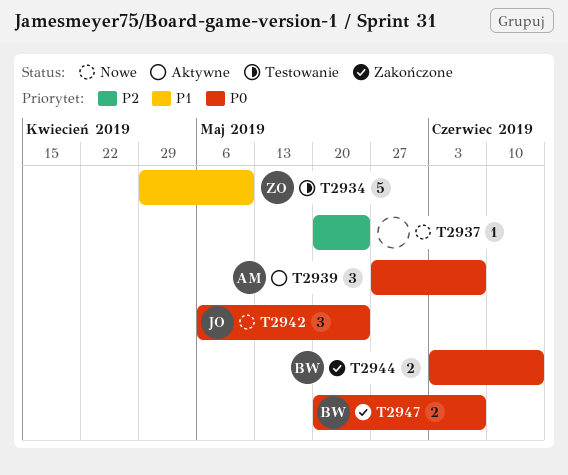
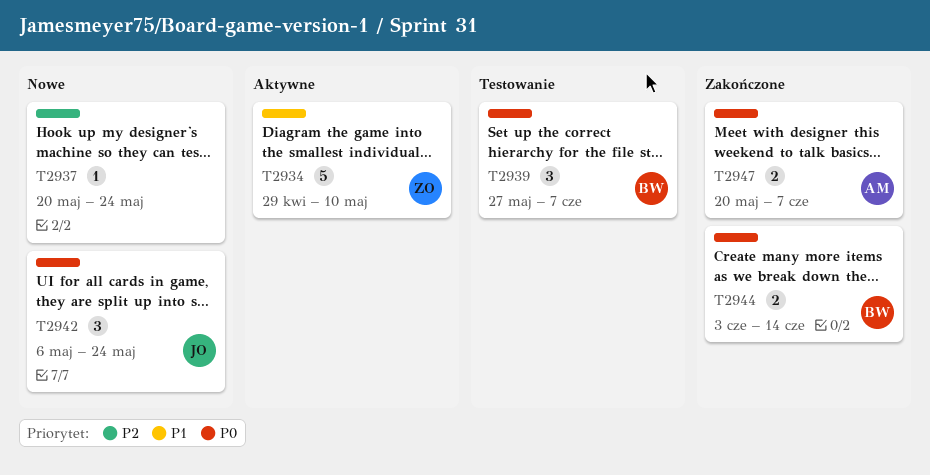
T2934, status: Testowanie -> Aktywne
T2939, status: Aktywne -> Testowanie
T2939, owner: AM -> BW
T2947, owner: BW -> AM

